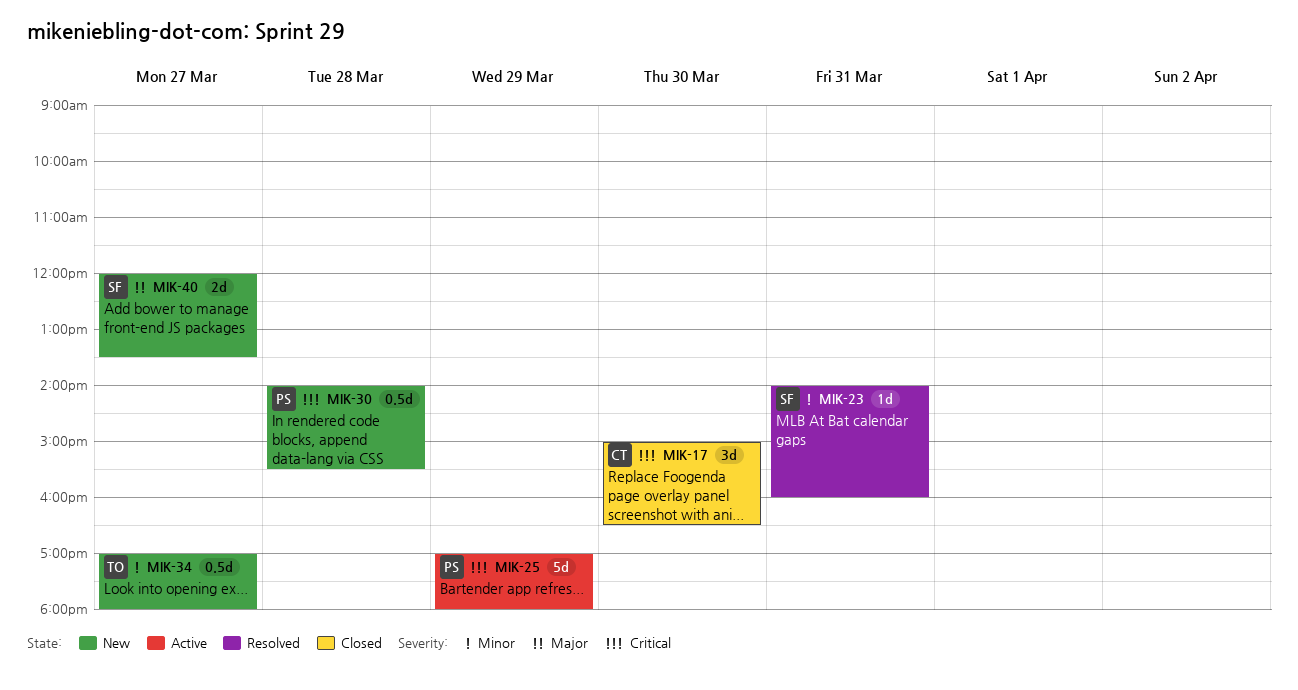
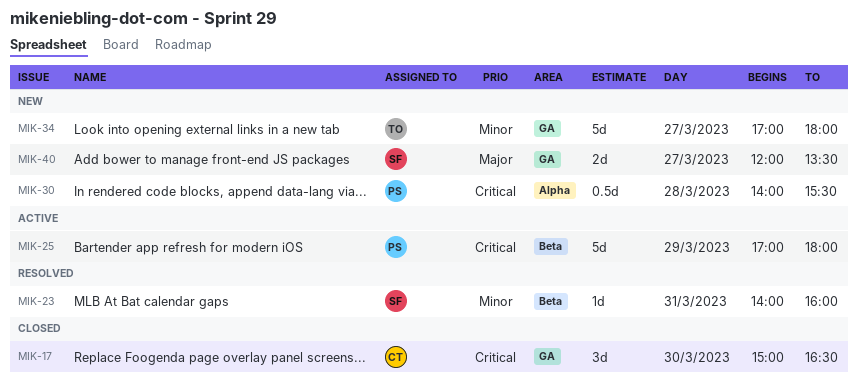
MIK-34, estimate: 0.5d -> 5d

